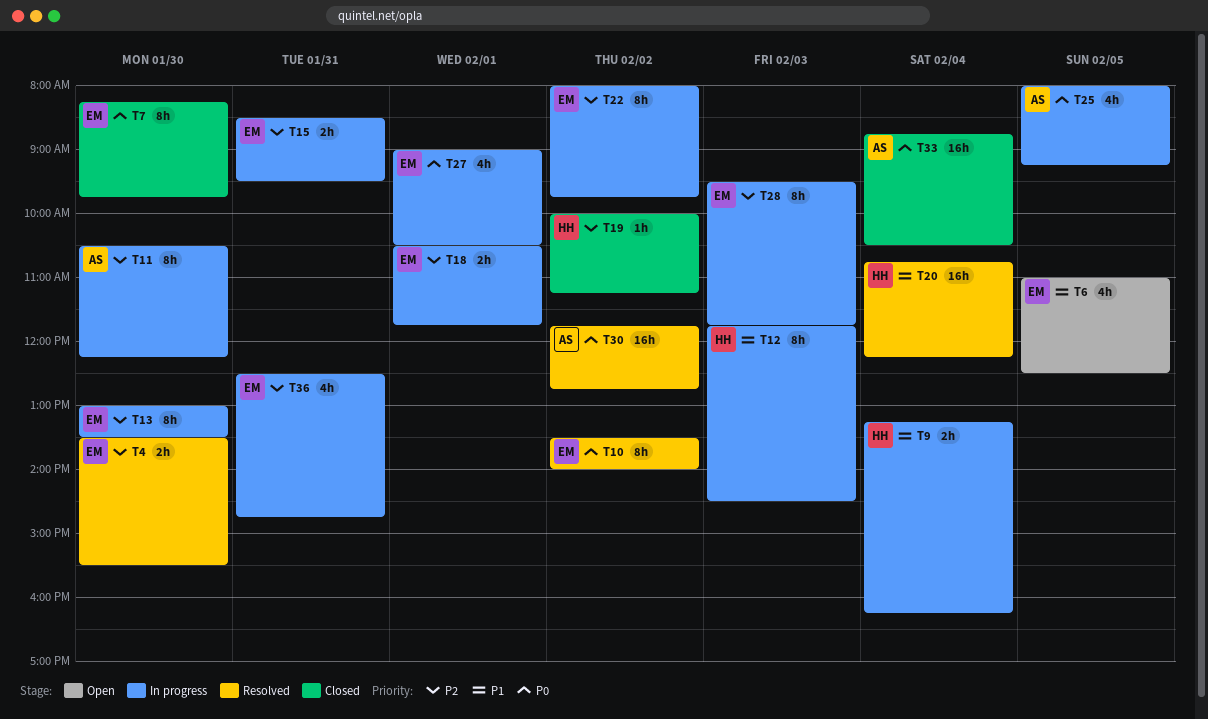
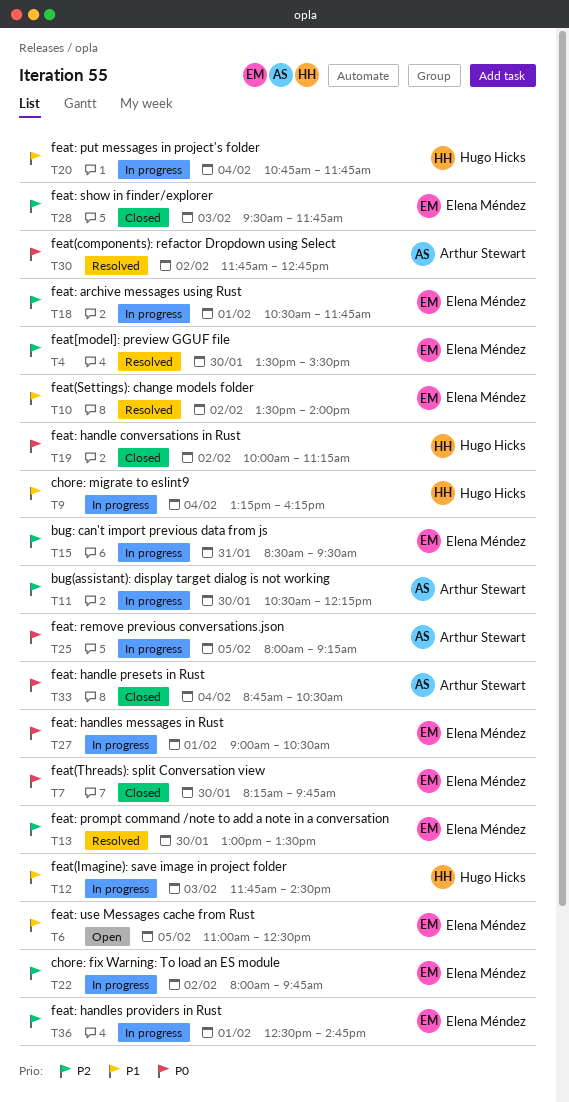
T10, priority: P0 -> P1
T13, status: In progress -> Resolved
T19, priority: P2 -> P0
T20, status: Resolved -> In progress
T20, ends: 12:15 -> 11:45
T28, status: In progress -> Closed
T36, day: Jan 31 -> Feb 1

